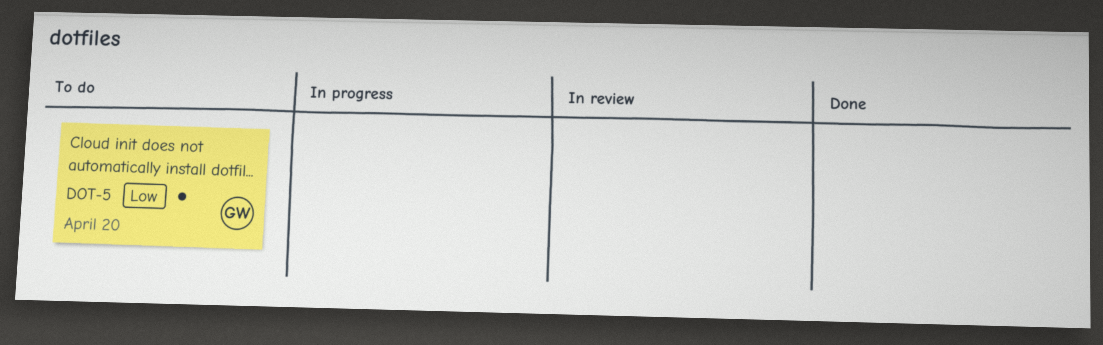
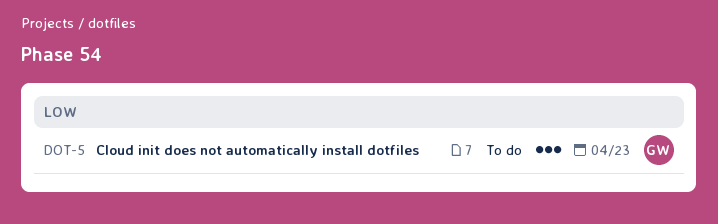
DOT-5, estimate: 1 -> 3
DOT-5, due: Apr 20 -> Apr 23

